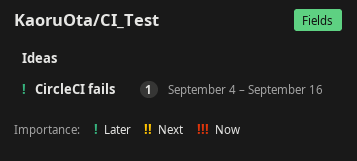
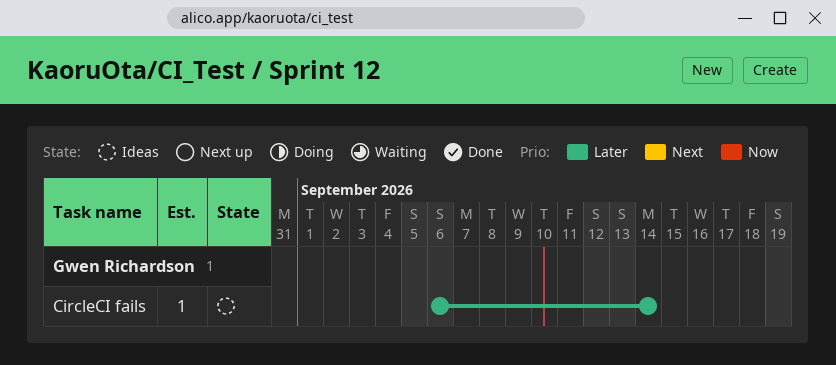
CircleCI fails, start: Sep 4 -> Sep 6
CircleCI fails, due: Sep 16 -> Sep 14

